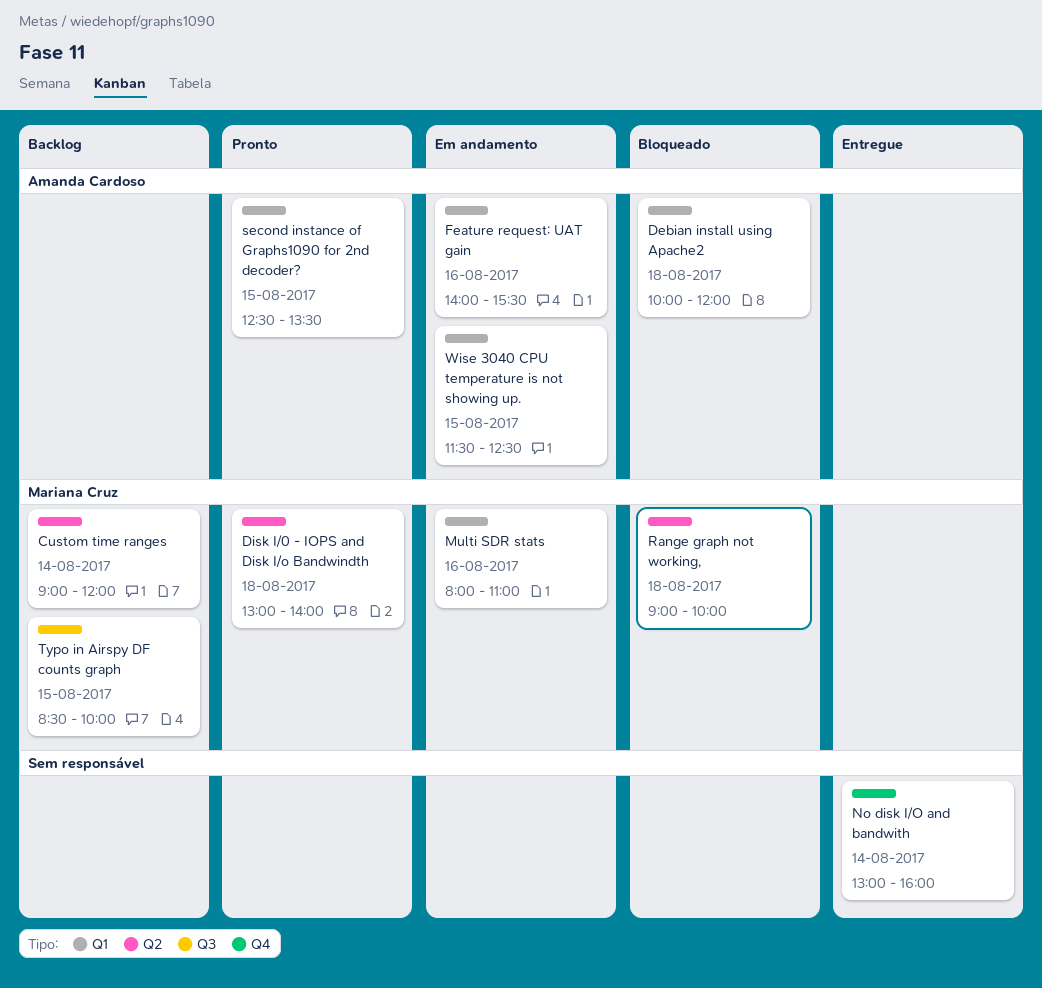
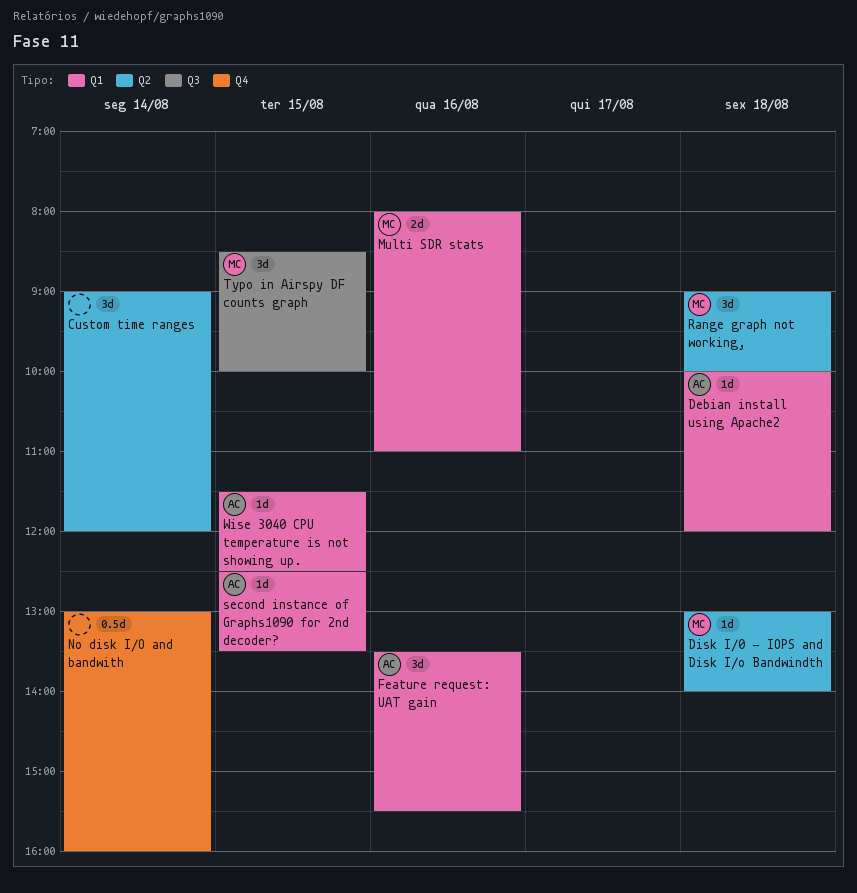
Custom time ranges, owner: Mariana Cruz -> none
Feature request: UAT gain, begins: 14:00 -> 13:30

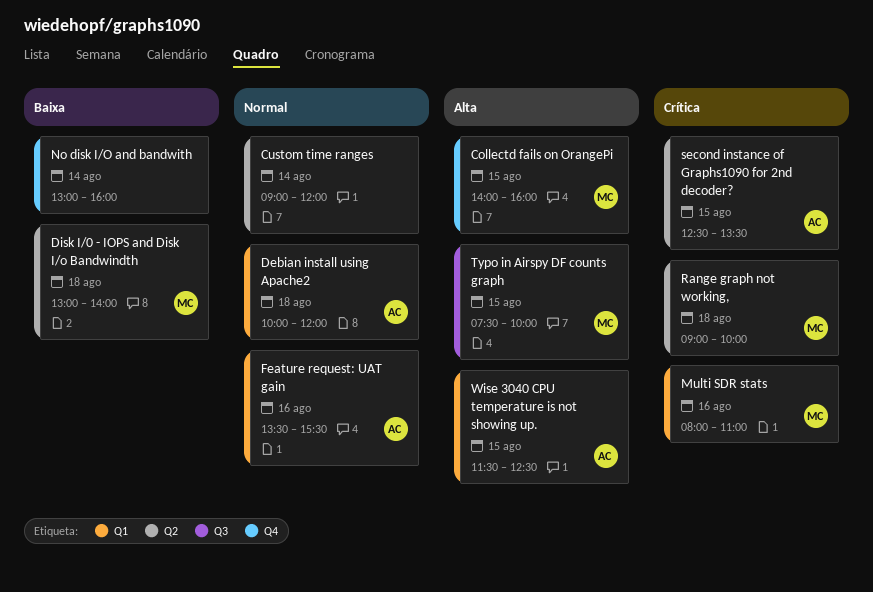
Collectd fails on OrangePi: none -> present
second instance of Graphs1090 for 2nd decoder?, label: Q1 -> Q2
Typo in Airspy DF counts graph, begins: 08:30 -> 07:30

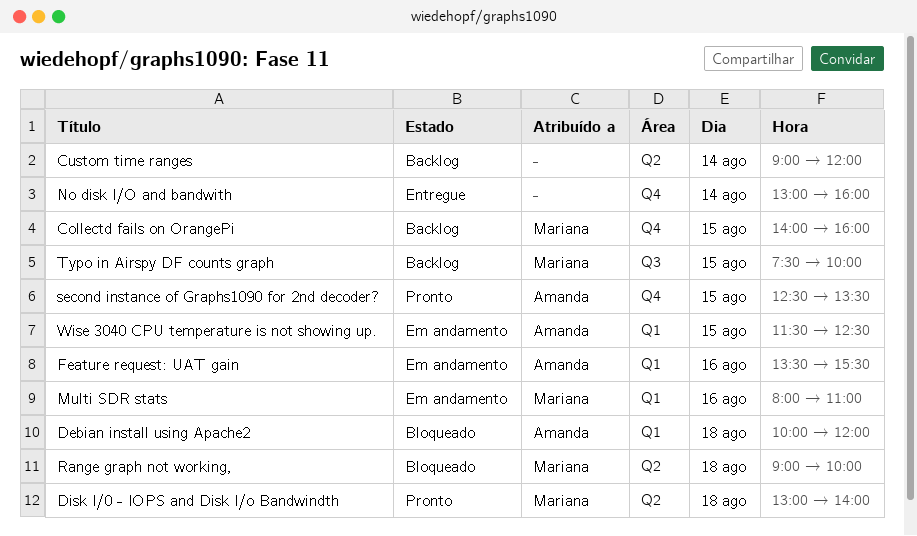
second instance of Graphs1090 for 2nd decoder?, label: Q2 -> Q4

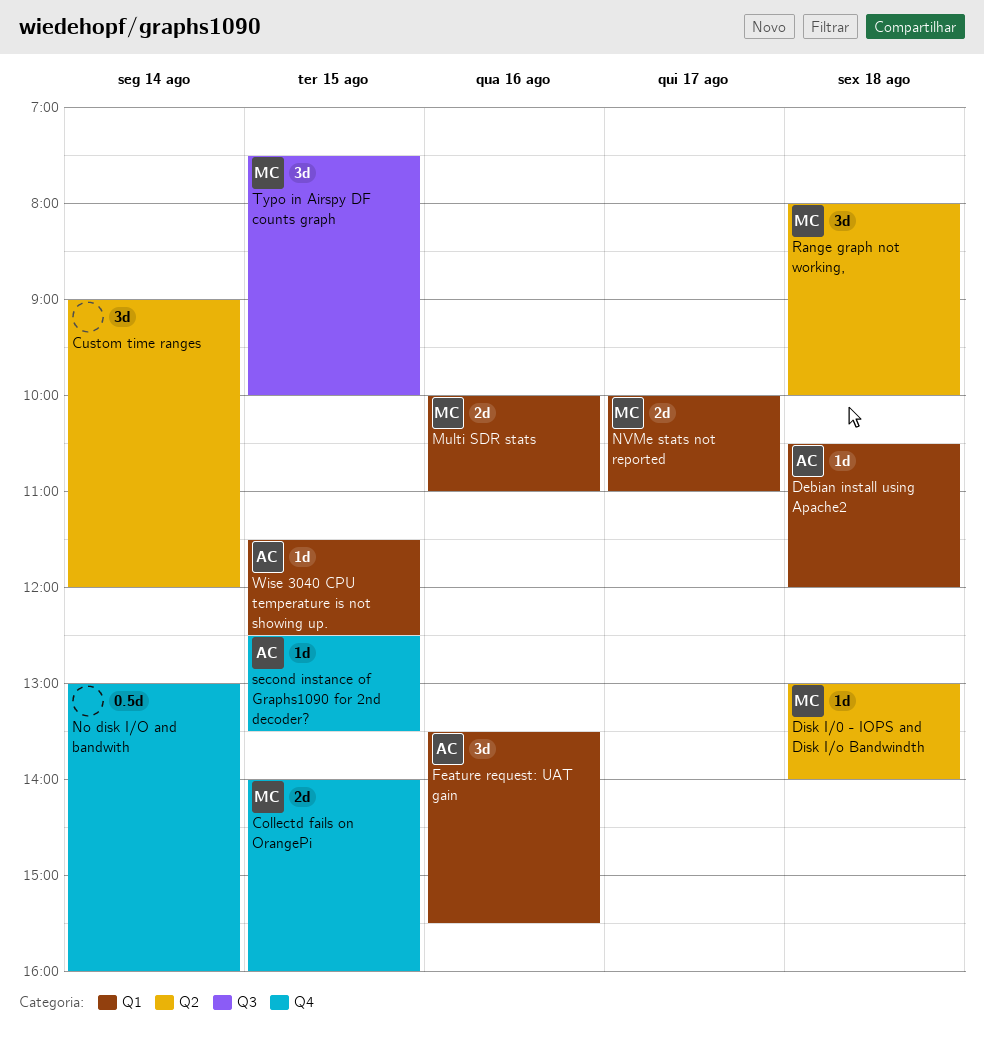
Debian install using Apache2, begins: 10:00 -> 10:30
Multi SDR stats, begins: 08:00 -> 10:00
NVMe stats not reported: none -> present
Range graph not working,, begins: 09:00 -> 08:00

